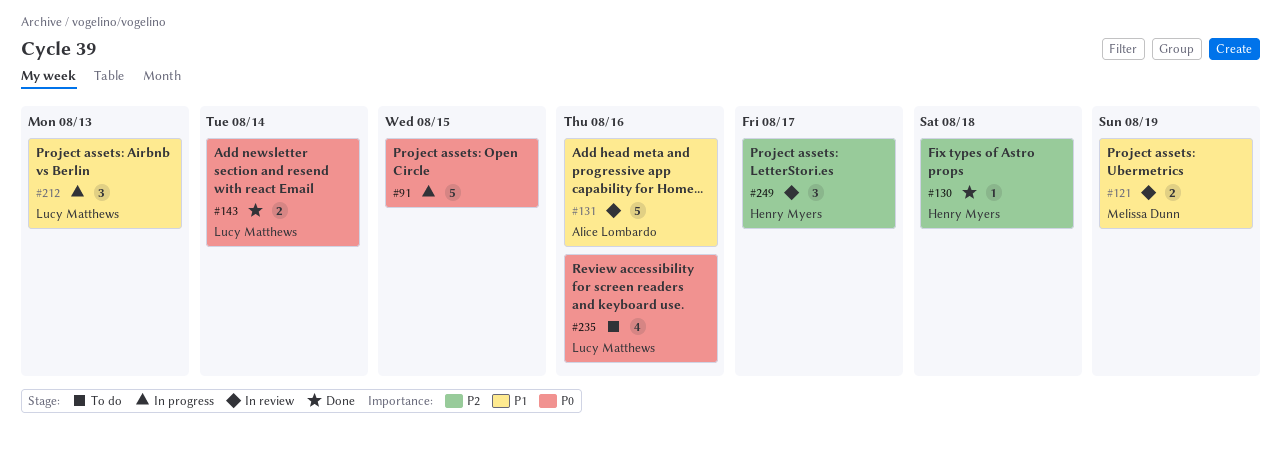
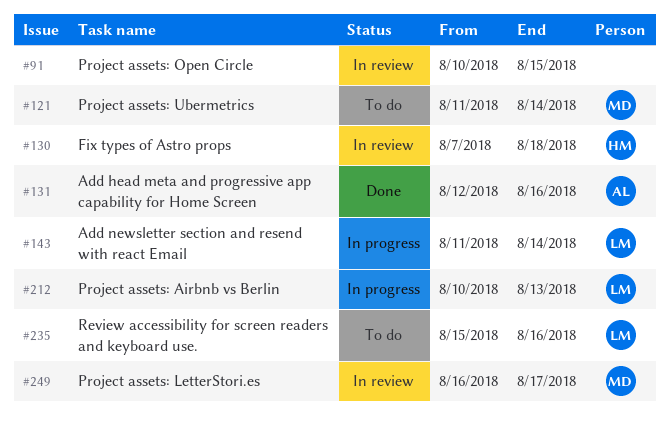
#91, status: In progress -> In review
#121, status: In review -> To do
#121, due: Aug 19 -> Aug 14
#130, status: Done -> In review
#131, status: In review -> Done
#143, status: Done -> In progress
#249, owner: Henry Myers -> Melissa Dunn

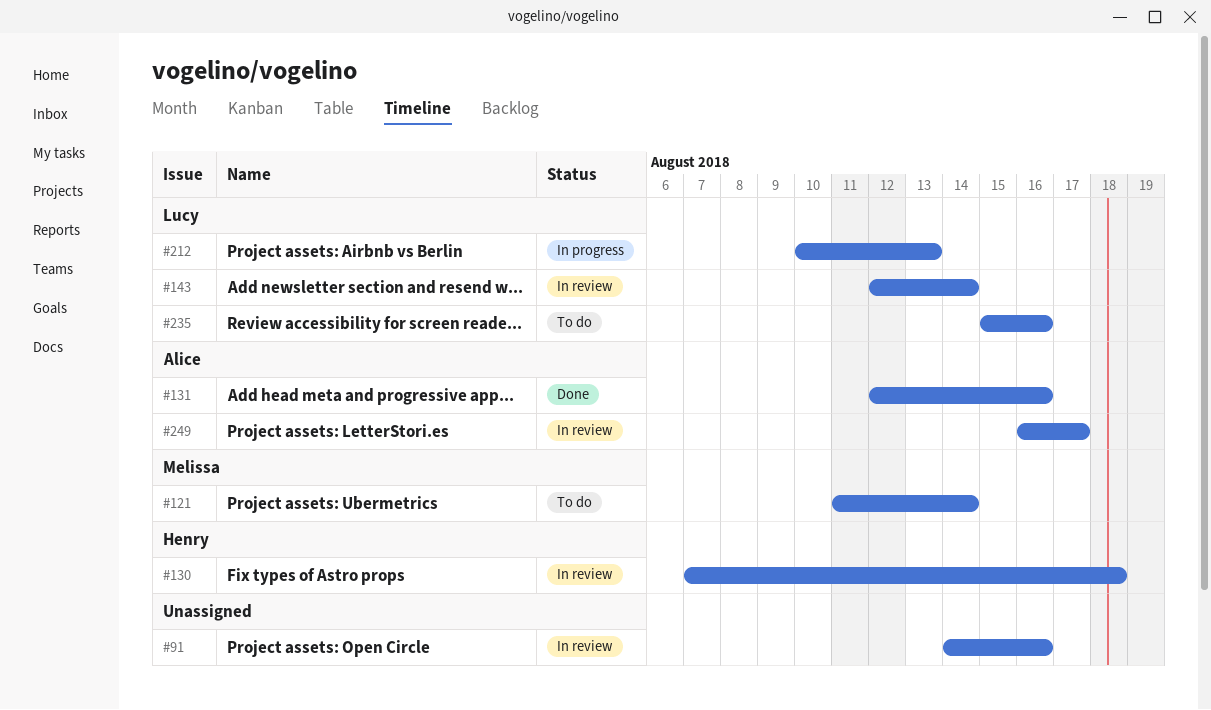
#91, start: Aug 10 -> Aug 14
#91, due: Aug 15 -> Aug 16
#143, status: In progress -> In review
#143, start: Aug 11 -> Aug 12
#249, owner: Melissa -> Alice

